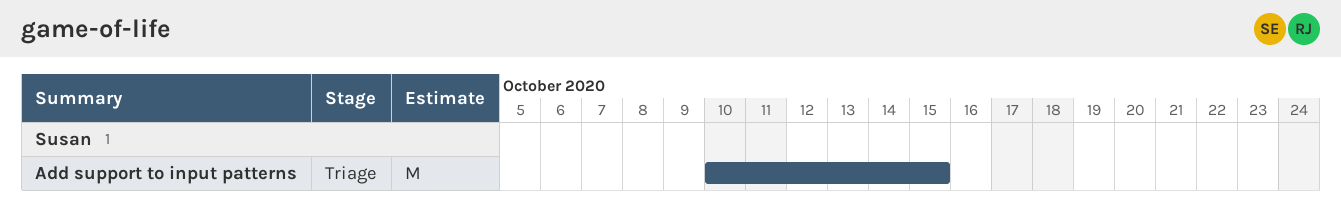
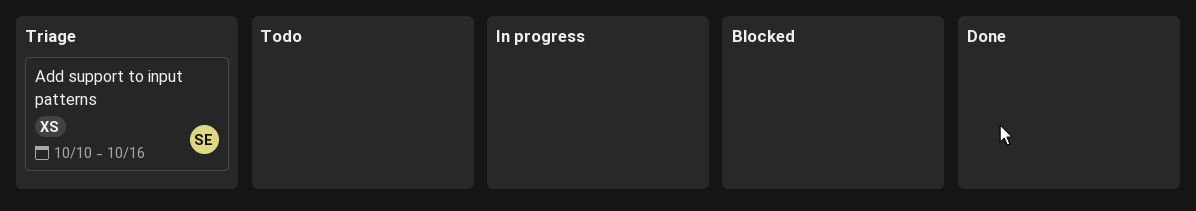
Add support to input patterns, estimate: M -> XS
Add support to input patterns, due: Oct 15 -> Oct 16

